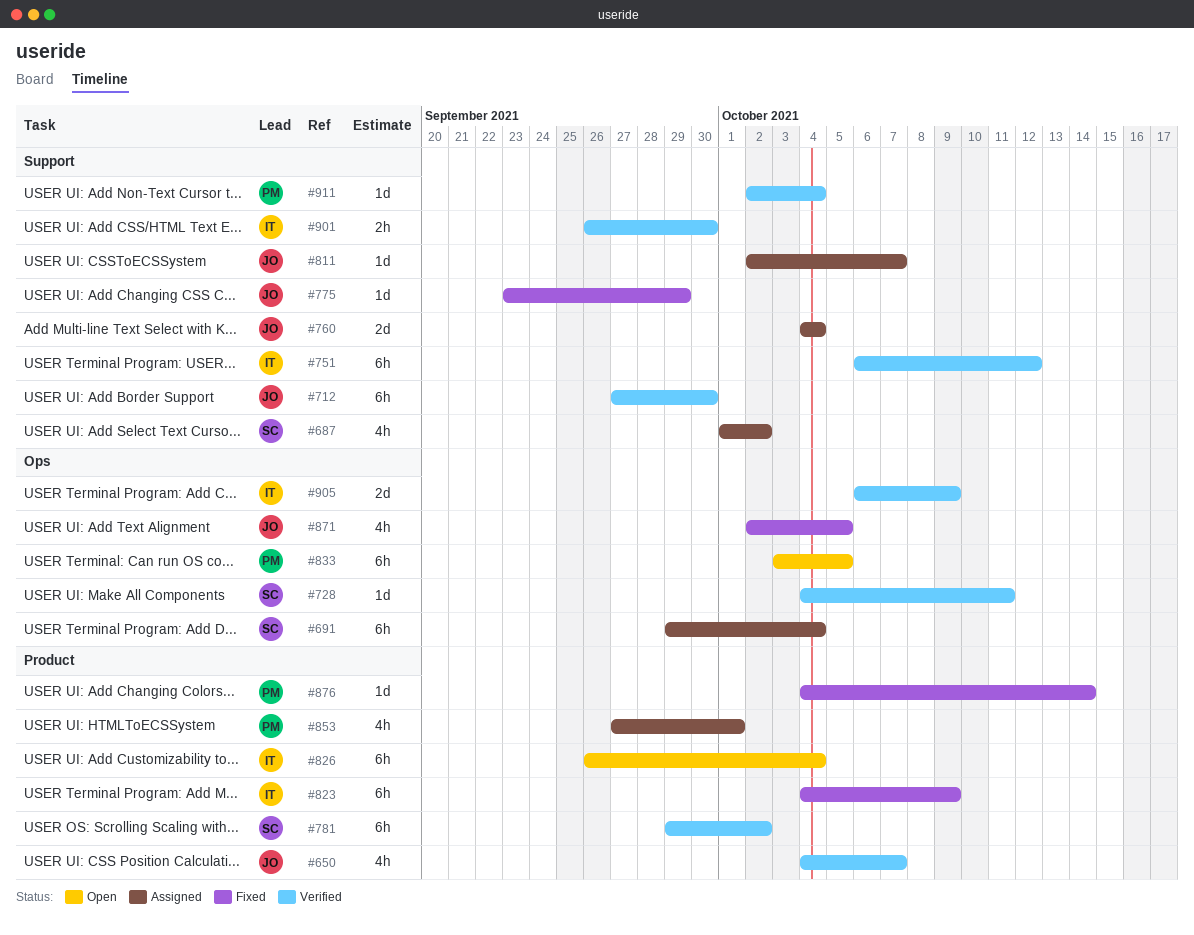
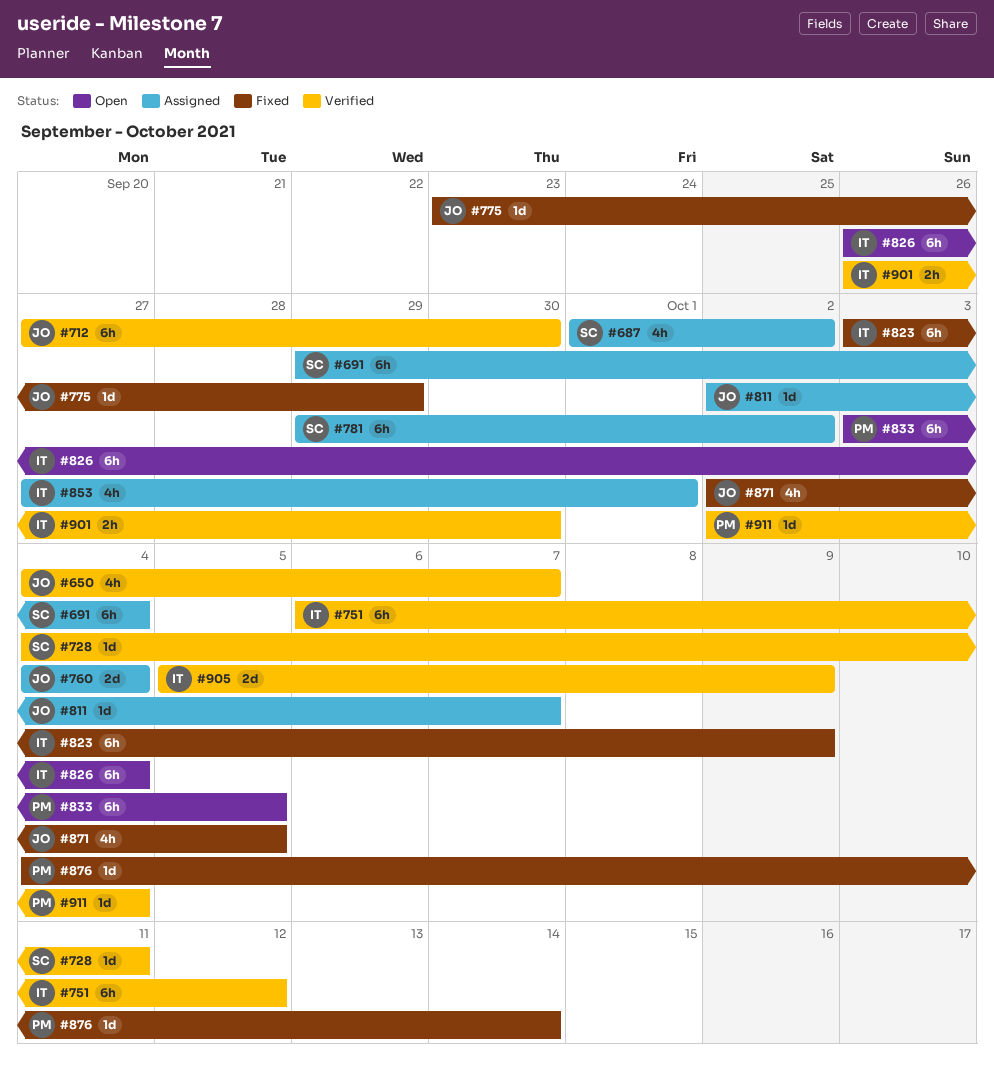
#781, status: Verified -> Assigned
#823, start: Oct 4 -> Oct 3
#853, owner: PM -> IT
#905, start: Oct 6 -> Oct 5

